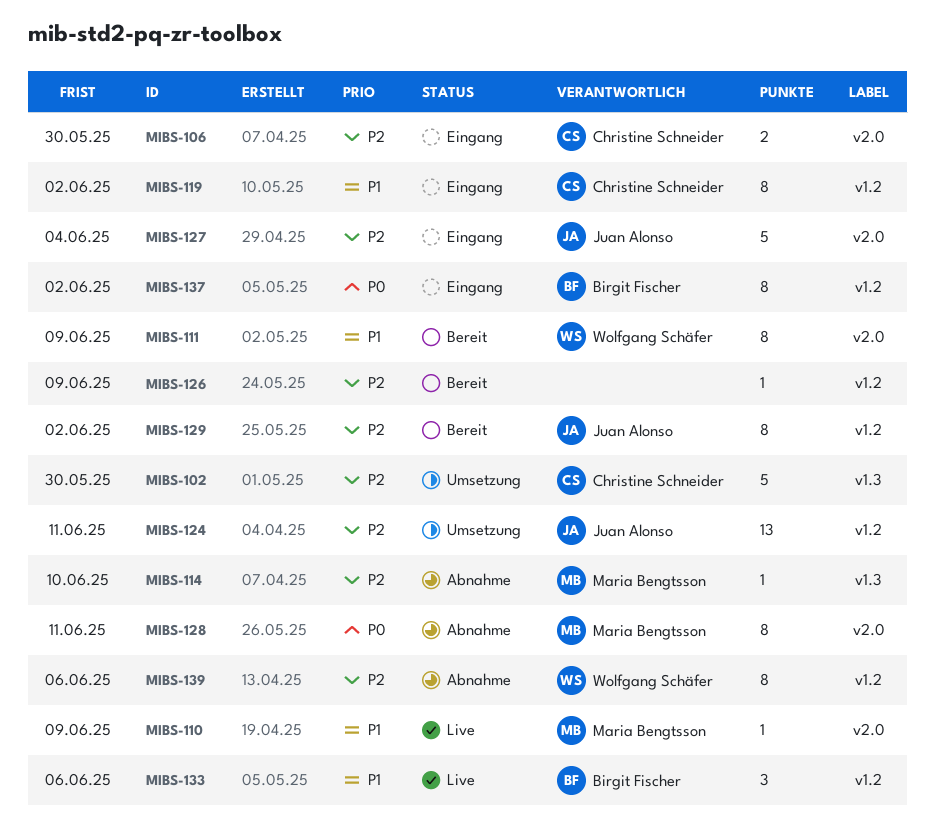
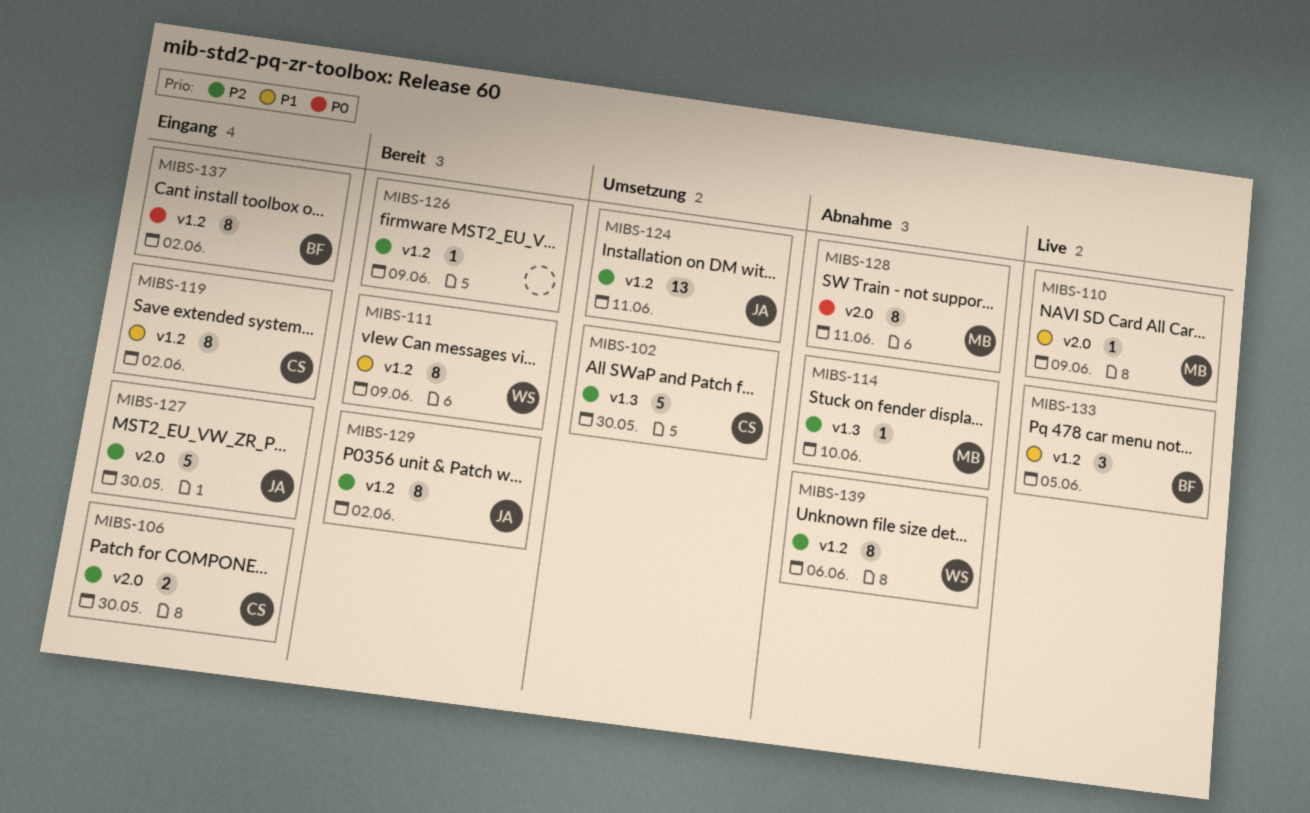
MIBS-111, label: v2.0 -> v1.2
MIBS-127, due: Jun 4 -> May 30
MIBS-133, due: Jun 6 -> Jun 5

